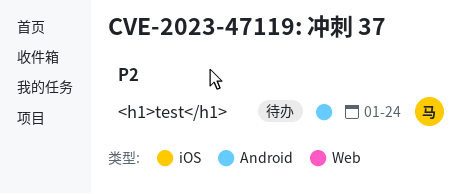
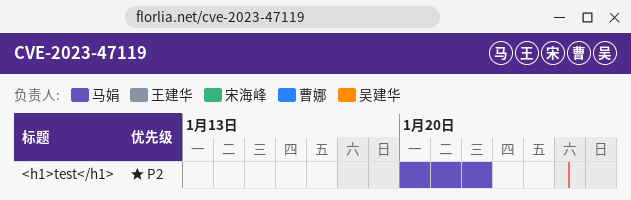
<h1>test</h1>, due: Jan 24 -> Jan 22

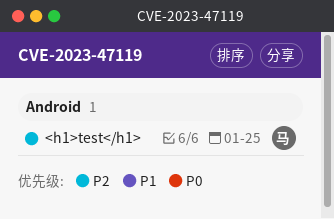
<h1>test</h1>, due: Jan 22 -> Jan 25

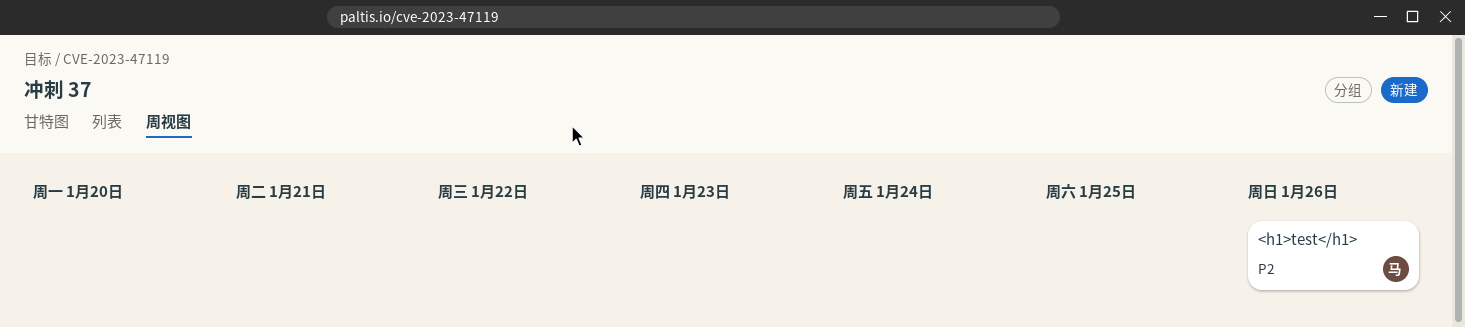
<h1>test</h1>, due: Jan 25 -> Jan 26

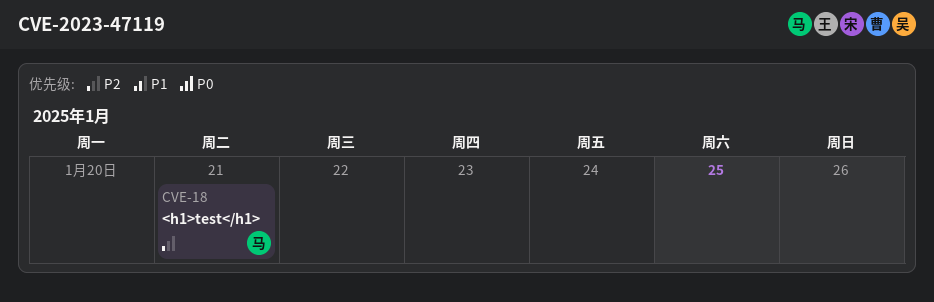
<h1>test</h1>, due: Jan 26 -> Jan 21

